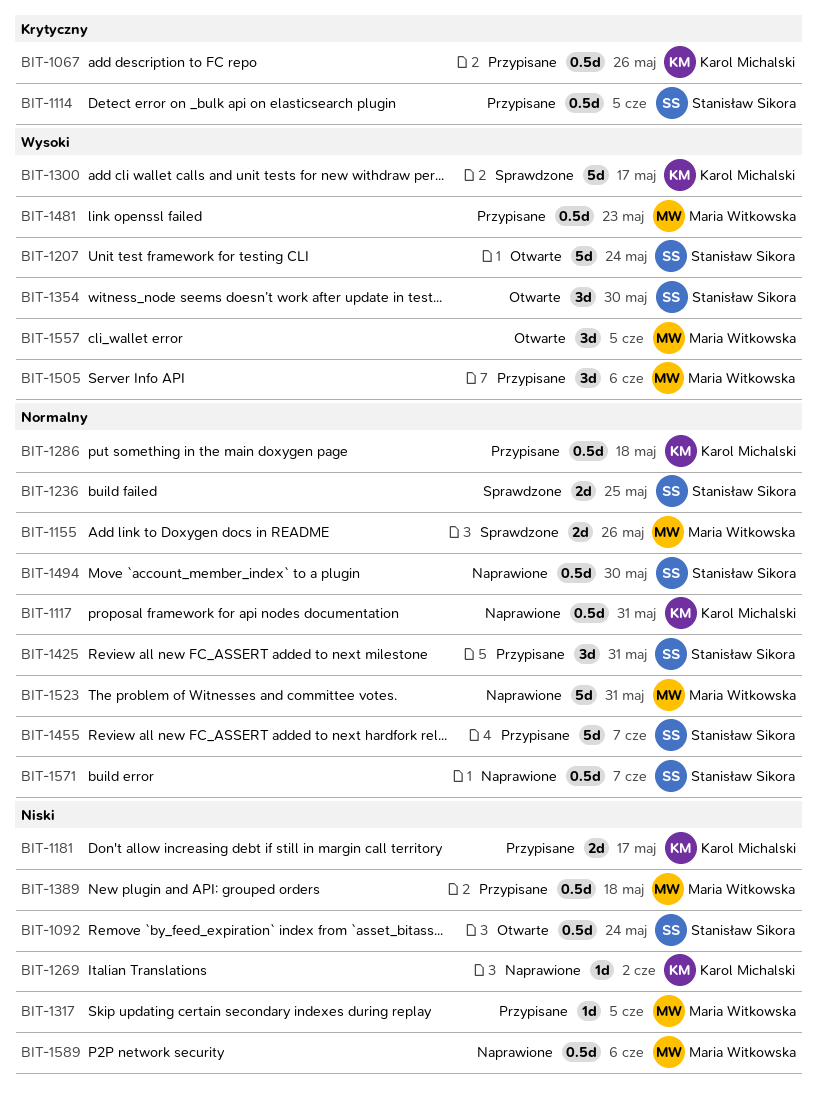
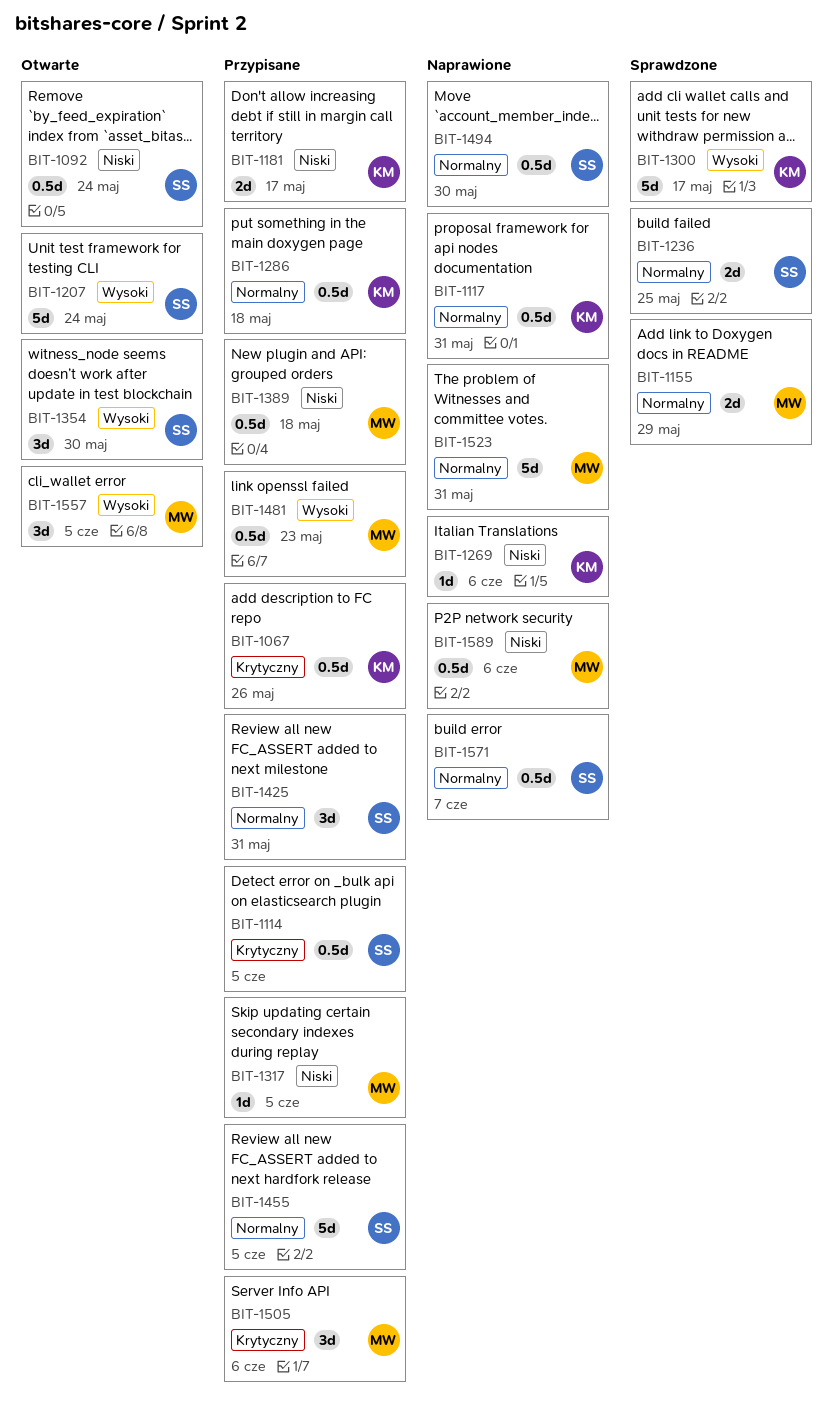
BIT-1155, due: May 26 -> May 29
BIT-1269, due: Jun 2 -> Jun 6
BIT-1455, due: Jun 7 -> Jun 5
BIT-1505, priority: Wysoki -> Krytyczny

